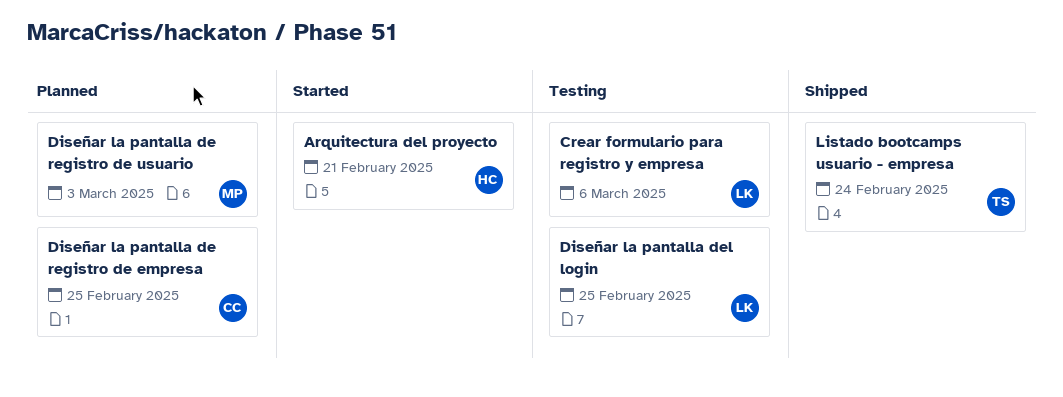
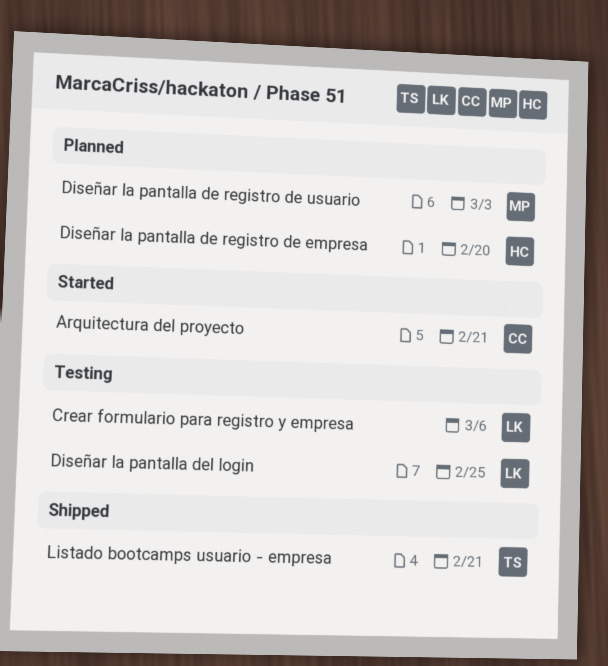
Arquitectura del proyecto, owner: HC -> CC
Diseñar la pantalla de registro de empresa, owner: CC -> HC
Diseñar la pantalla de registro de empresa, due: Feb 25 -> Feb 20
Listado bootcamps usuario - empresa, due: Feb 24 -> Feb 21

